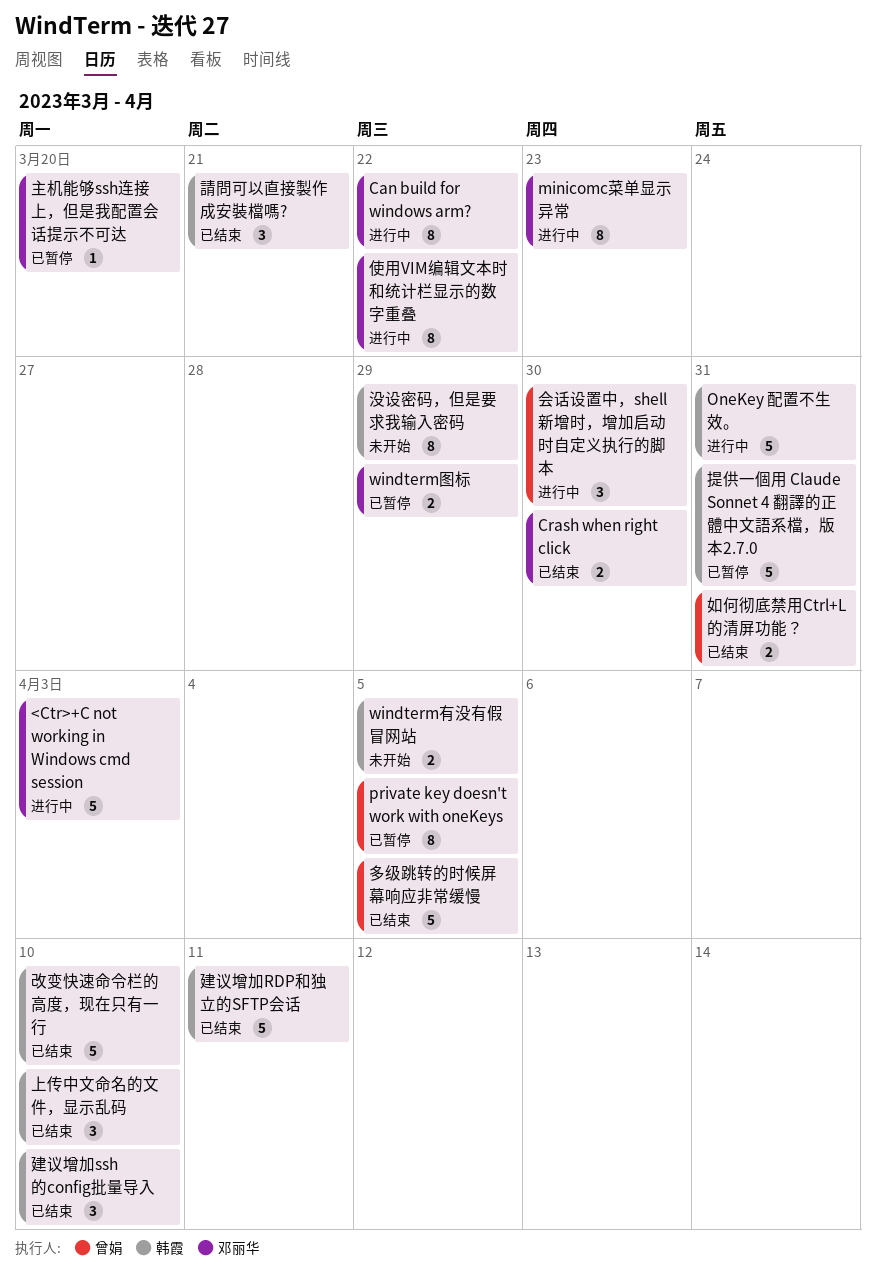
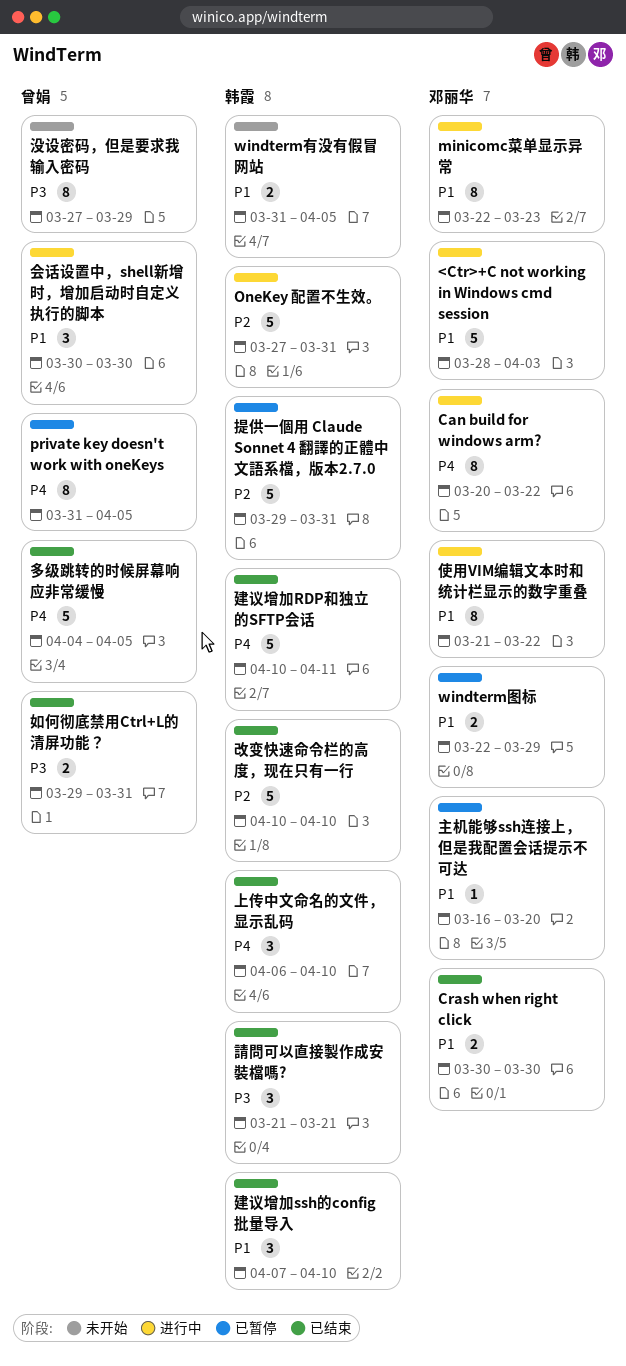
没设密码，但是要求我输入密码, owner: 韩霞 -> 曾娟

